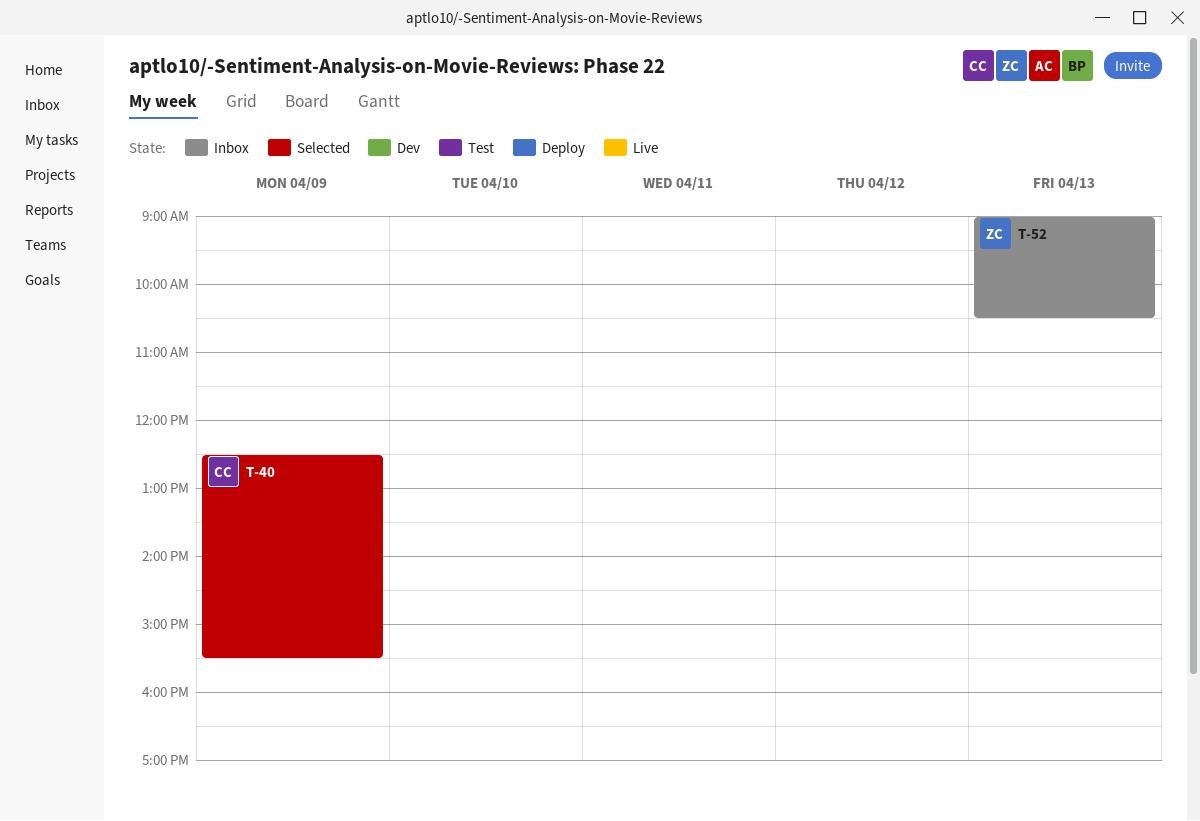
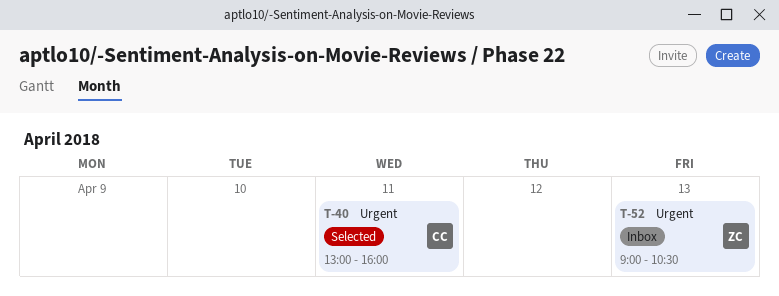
T-40, day: Apr 9 -> Apr 11
T-40, begins: 12:30 -> 13:00
T-40, ends: 15:30 -> 16:00

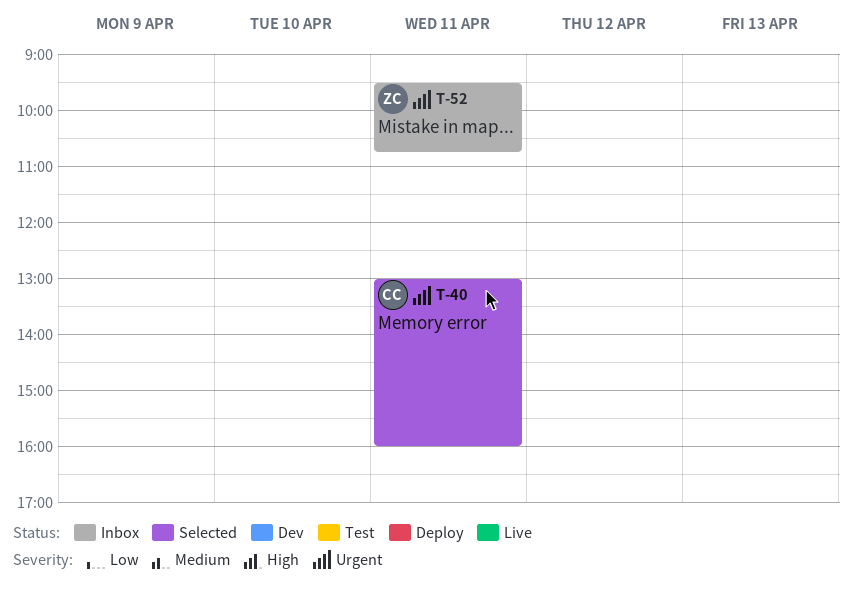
T-52, day: Apr 13 -> Apr 11
T-52, begins: 09:00 -> 09:30
T-52, ends: 10:30 -> 10:45

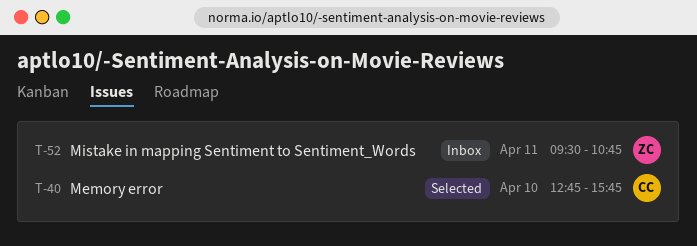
T-40, day: Apr 11 -> Apr 10
T-40, begins: 13:00 -> 12:45
T-40, ends: 16:00 -> 15:45

